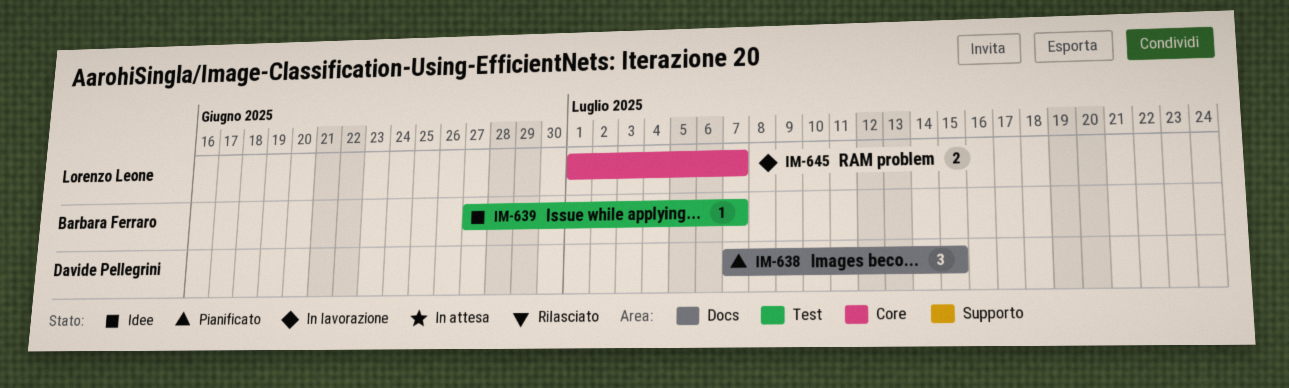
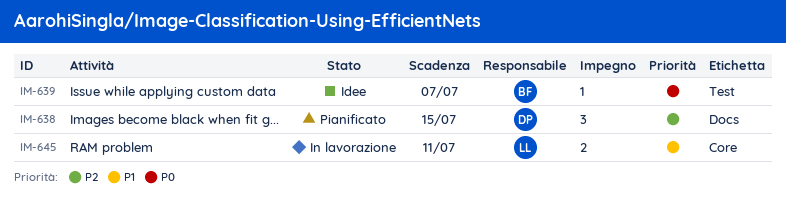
IM-645, due: Jul 7 -> Jul 11

